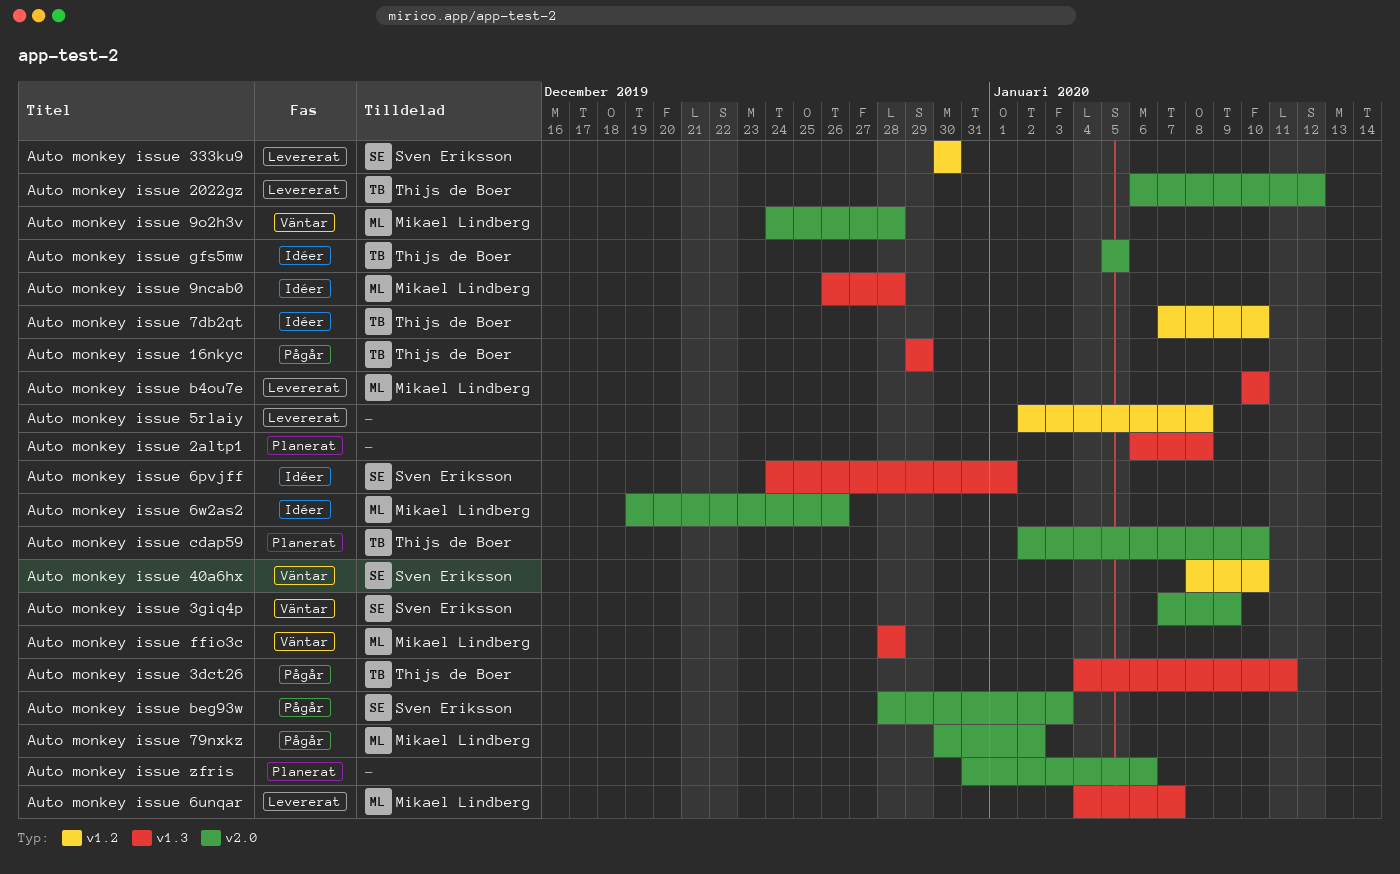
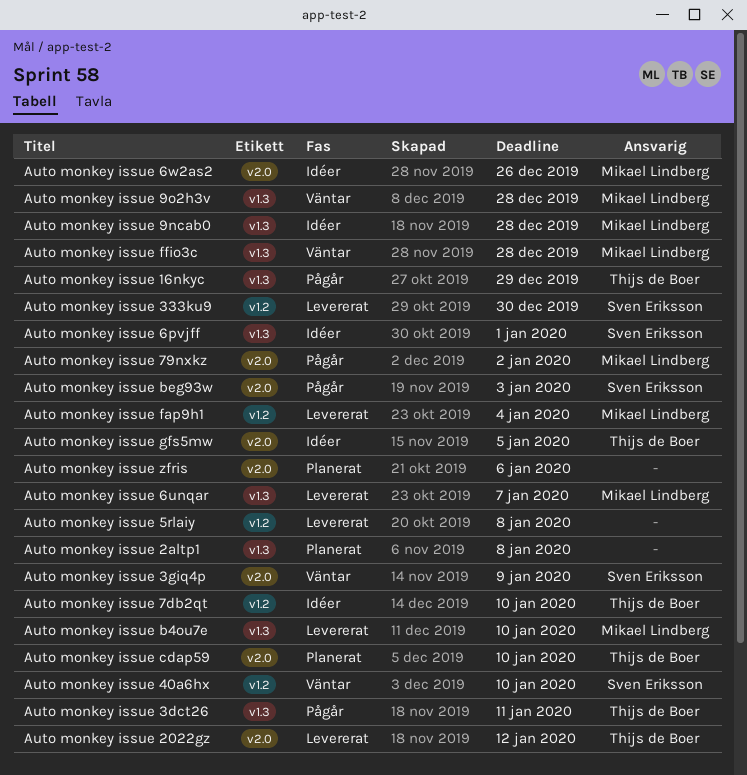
Auto monkey issue 9o2h3v, label: v2.0 -> v1.3
Auto monkey issue fap9h1: none -> present

